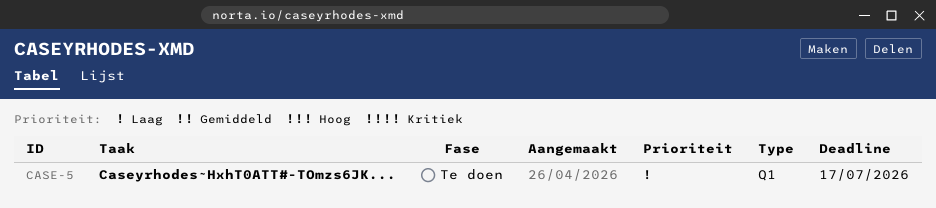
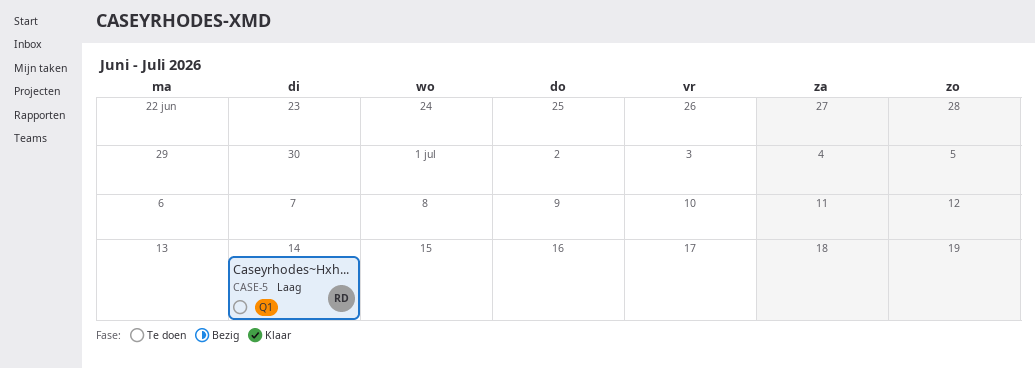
CASE-5, due: Jul 17 -> Jul 14

